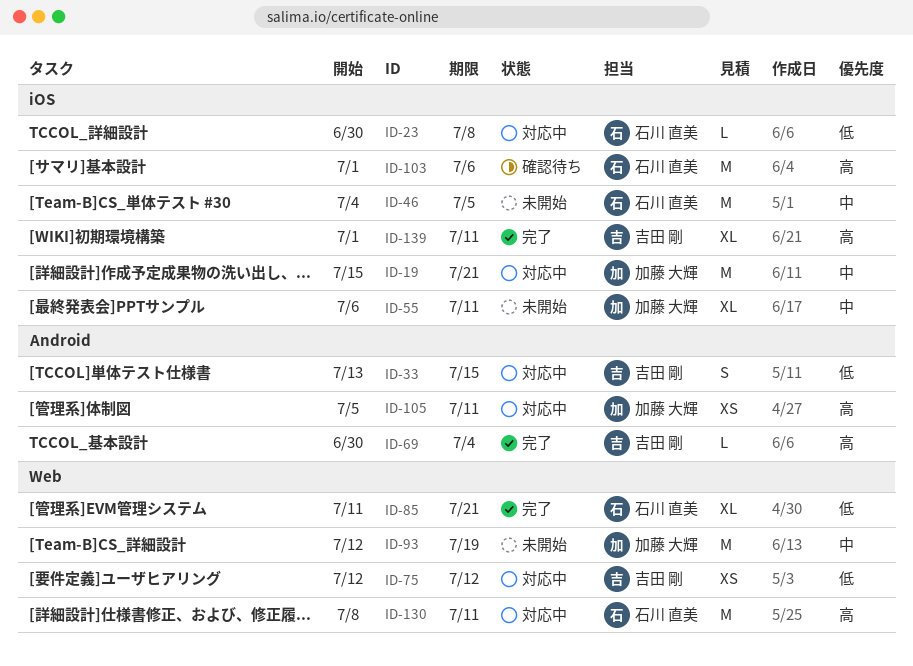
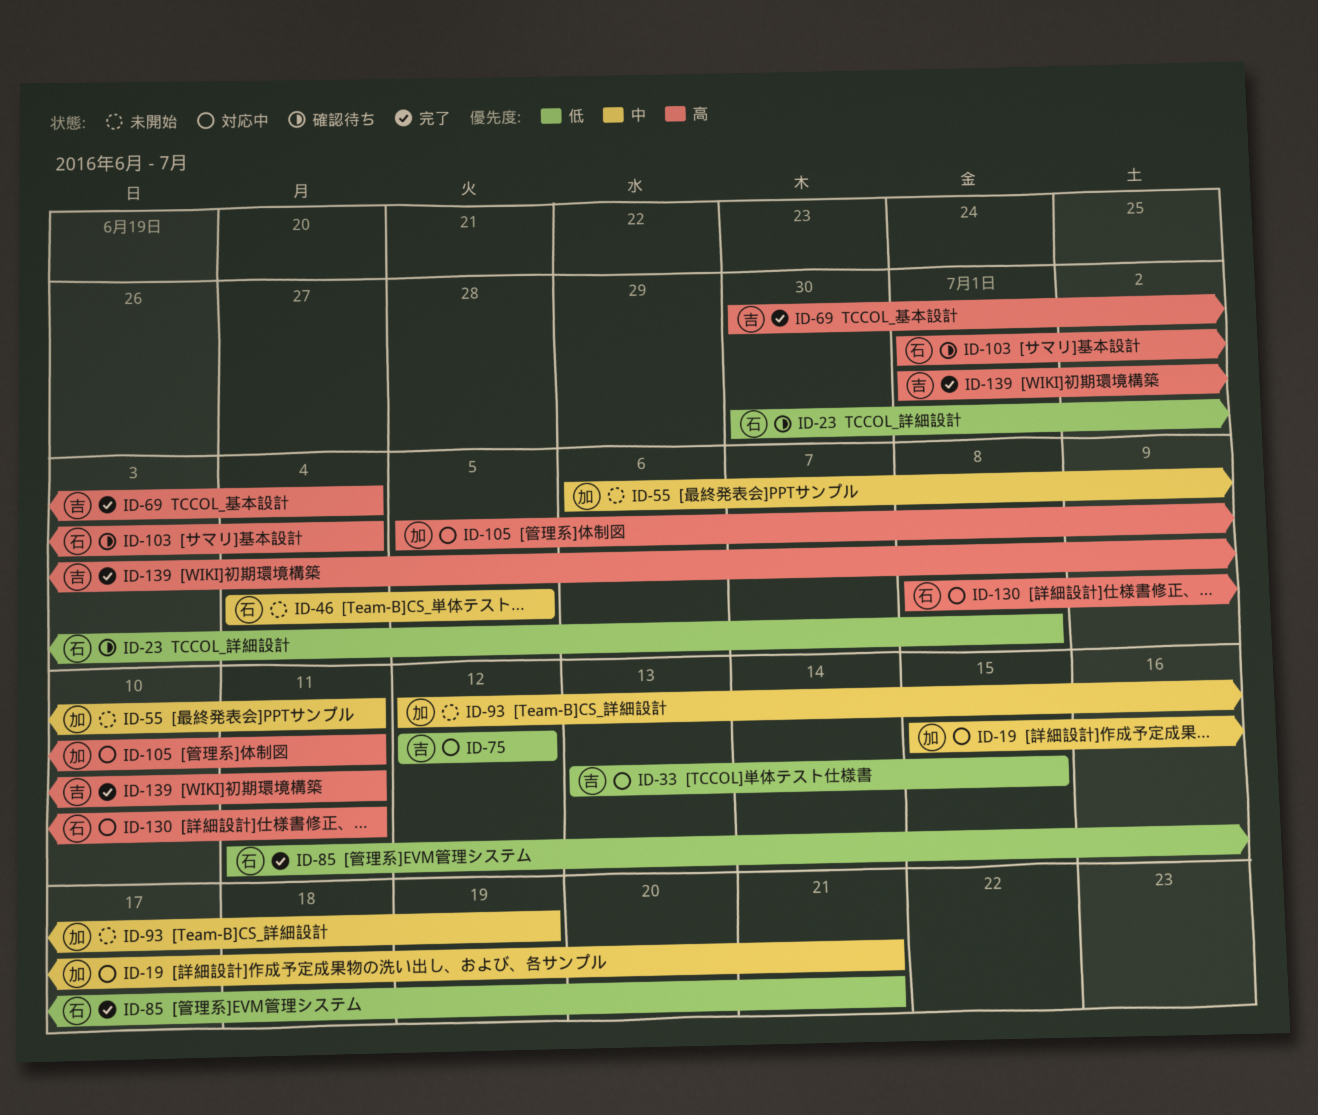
ID-23, status: 対応中 -> 確認待ち
ID-103, due: Jul 6 -> Jul 4

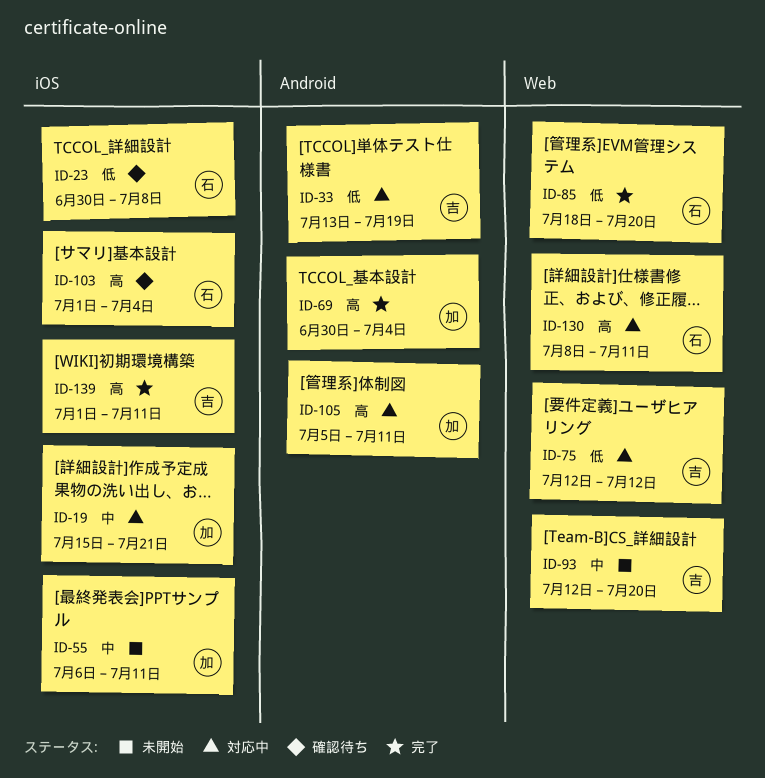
ID-33, due: Jul 15 -> Jul 19
ID-46: present -> none
ID-69, owner: 吉 -> 加
ID-85, start: Jul 11 -> Jul 18
ID-85, due: Jul 21 -> Jul 20
ID-93, owner: 加 -> 吉
ID-93, due: Jul 19 -> Jul 20

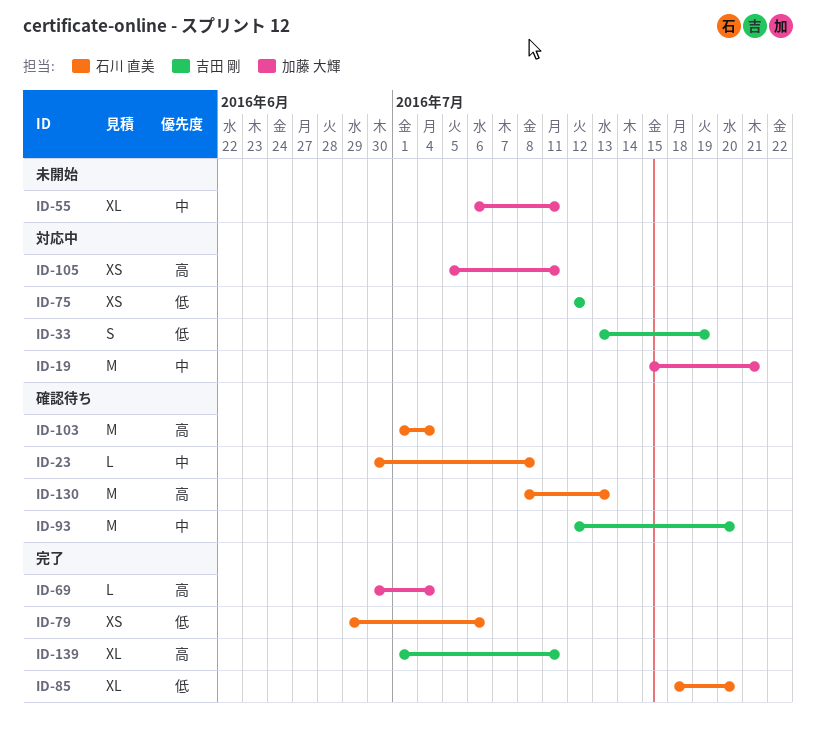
ID-23, priority: 低 -> 中
ID-79: none -> present
ID-93, status: 未開始 -> 確認待ち
ID-130, status: 対応中 -> 確認待ち
ID-130, due: Jul 11 -> Jul 13

